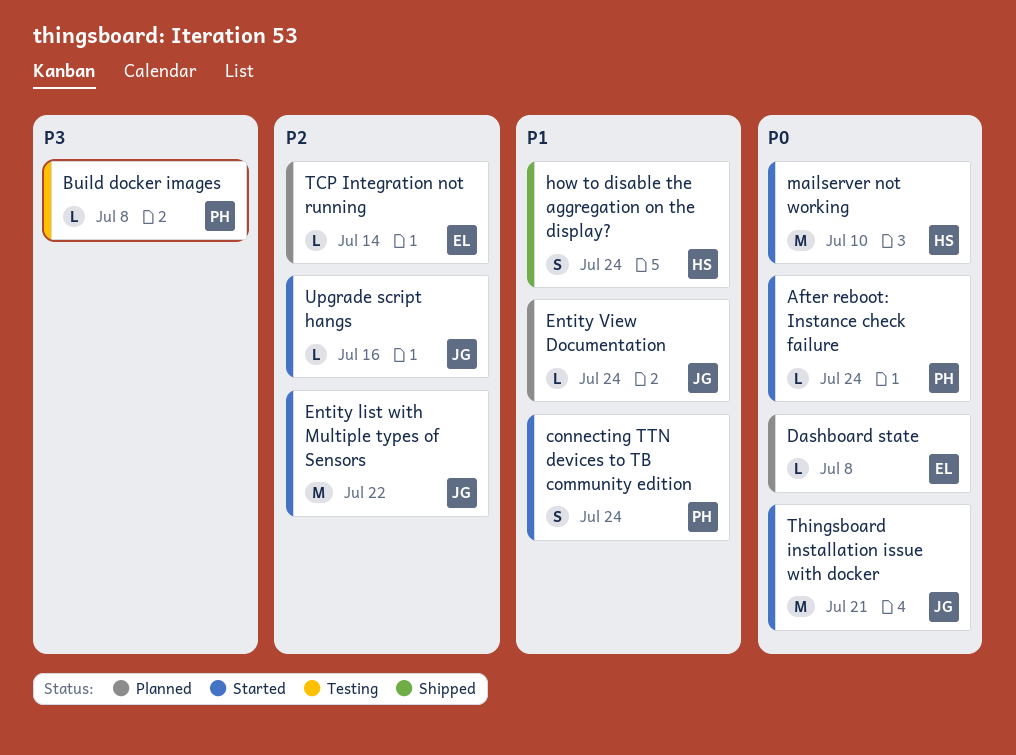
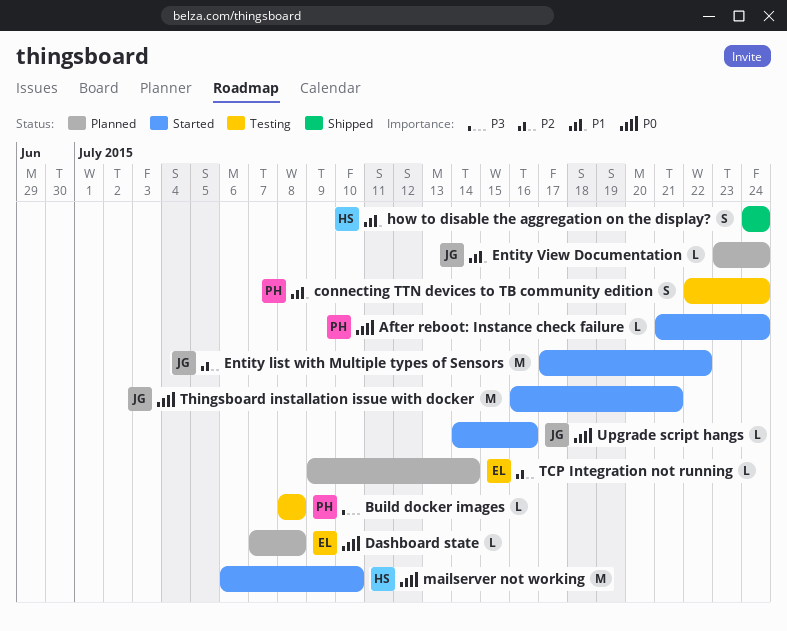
connecting TTN devices to TB community edition, status: Started -> Testing
Upgrade script hangs, priority: P2 -> P0

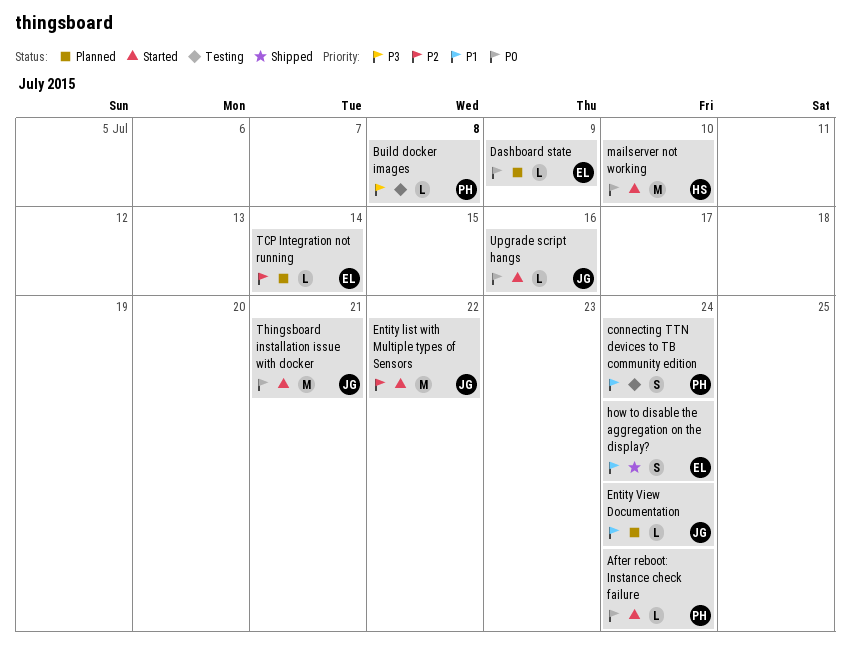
Dashboard state, due: Jul 8 -> Jul 9
how to disable the aggregation on the display?, owner: HS -> EL

